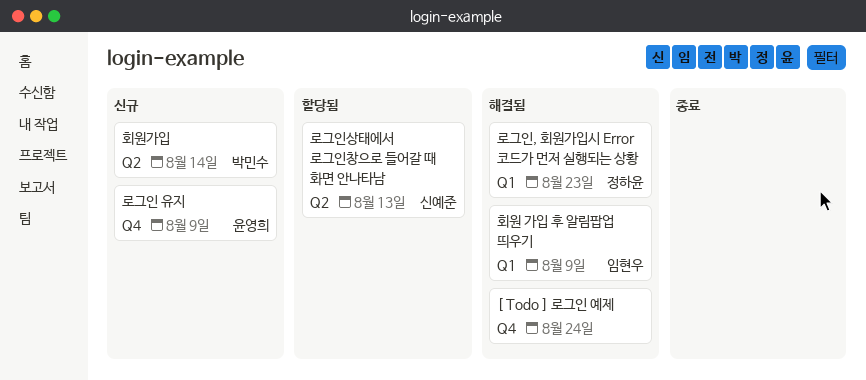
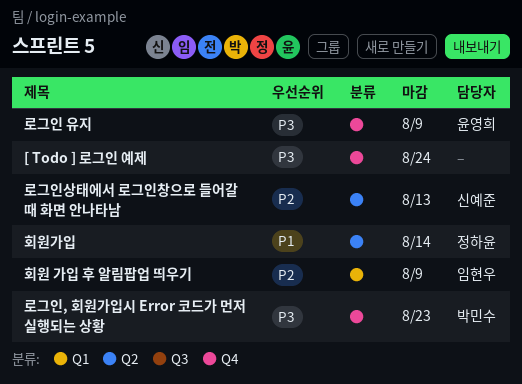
로그인, 회원가입시 Error 코드가 먼저 실행되는 상황, owner: 정하윤 -> 박민수
로그인, 회원가입시 Error 코드가 먼저 실행되는 상황, label: Q1 -> Q4
회원가입, owner: 박민수 -> 정하윤

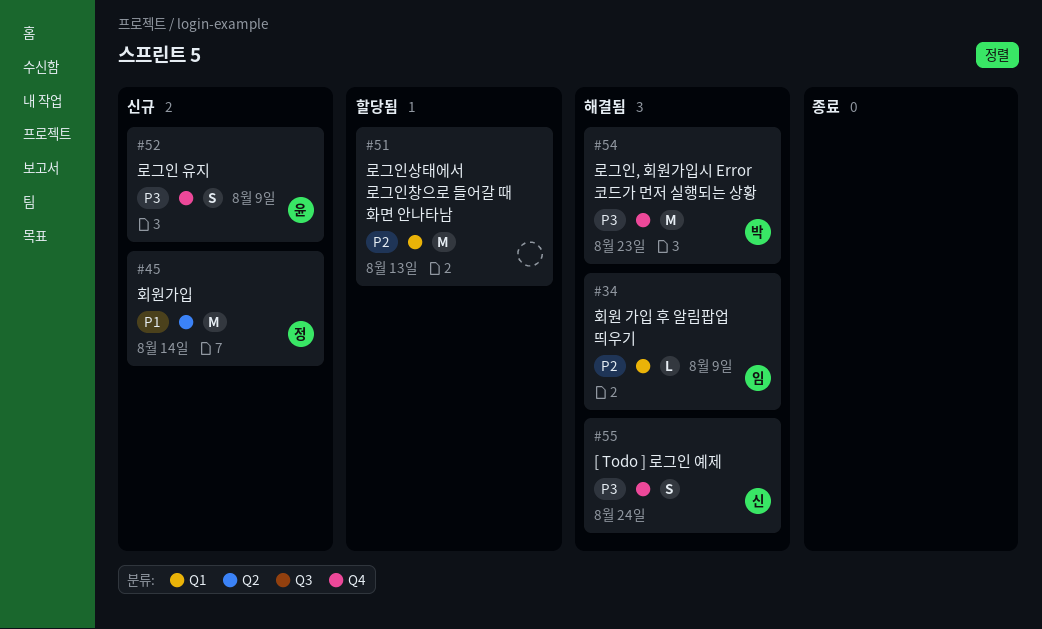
[ Todo ] 로그인 예제, owner: none -> 신예준
로그인상태에서 로그인창으로 들어갈 때 화면 안나타남, owner: 신예준 -> none
로그인상태에서 로그인창으로 들어갈 때 화면 안나타남, label: Q2 -> Q1

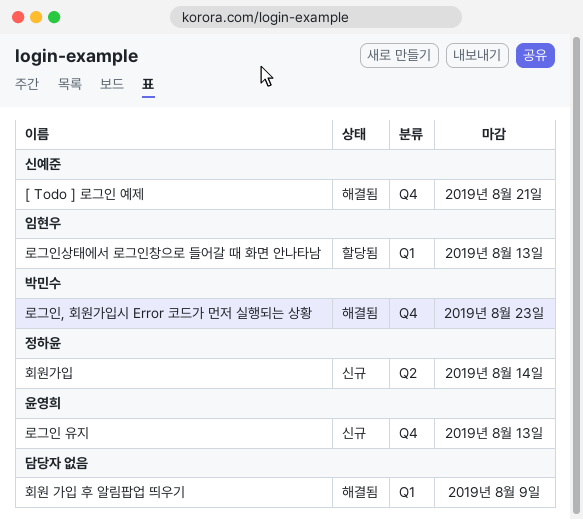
[ Todo ] 로그인 예제, due: Aug 24 -> Aug 21
로그인 유지, due: Aug 9 -> Aug 13
로그인상태에서 로그인창으로 들어갈 때 화면 안나타남, owner: none -> 임현우
회원 가입 후 알림팝업 띄우기, owner: 임현우 -> none

